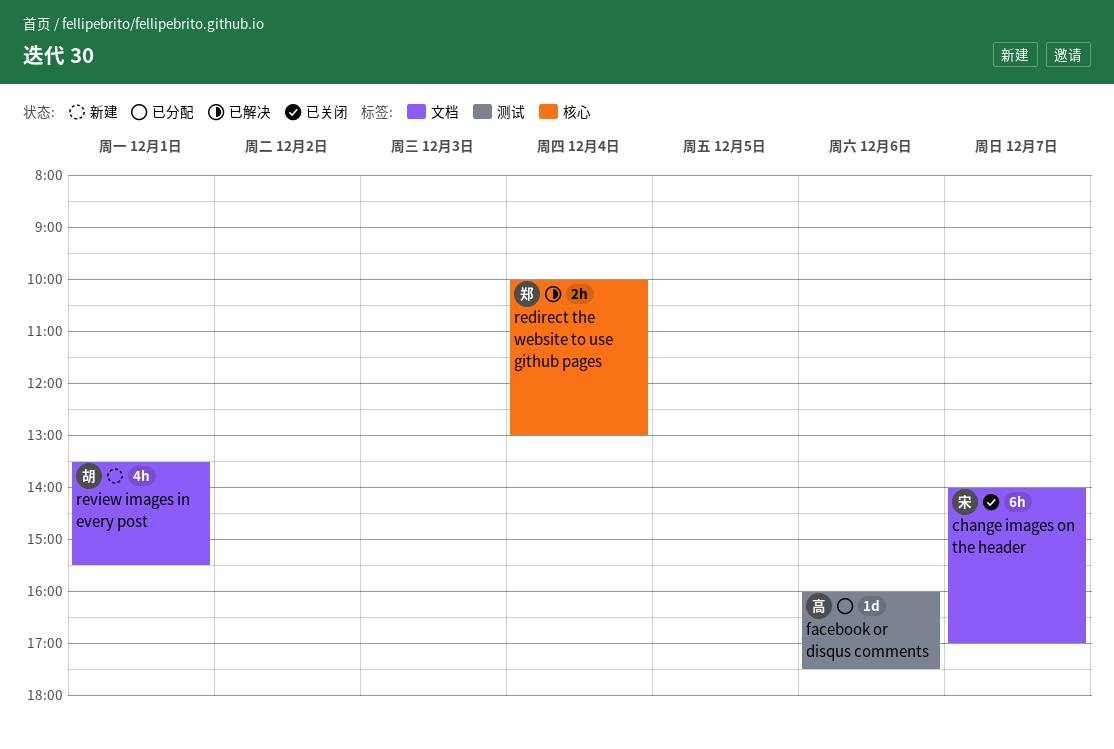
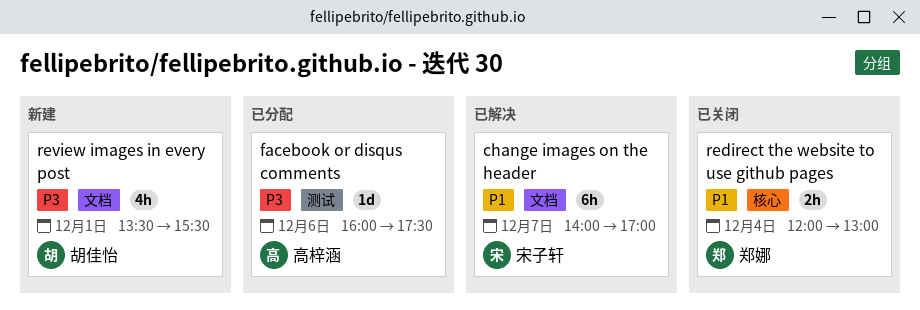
change images on the header, status: 已关闭 -> 已解决
redirect the website to use github pages, status: 已解决 -> 已关闭
redirect the website to use github pages, begins: 10:00 -> 12:00

